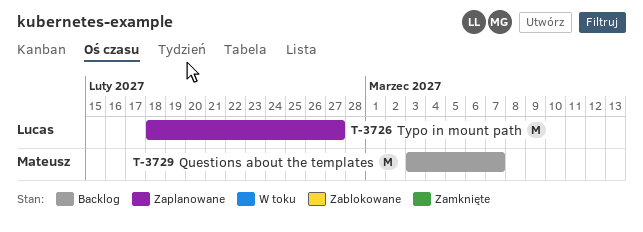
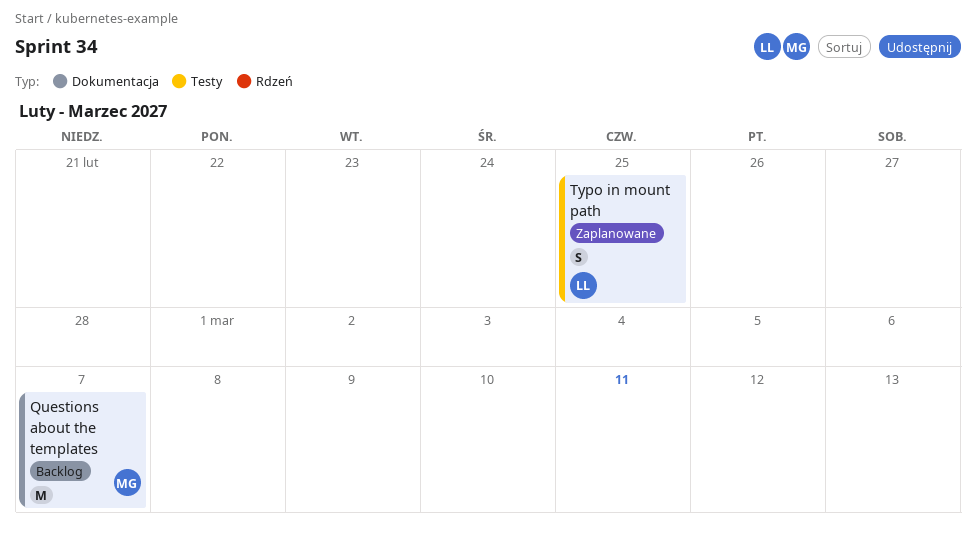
Typo in mount path, estimate: M -> S
Typo in mount path, due: Feb 27 -> Feb 25

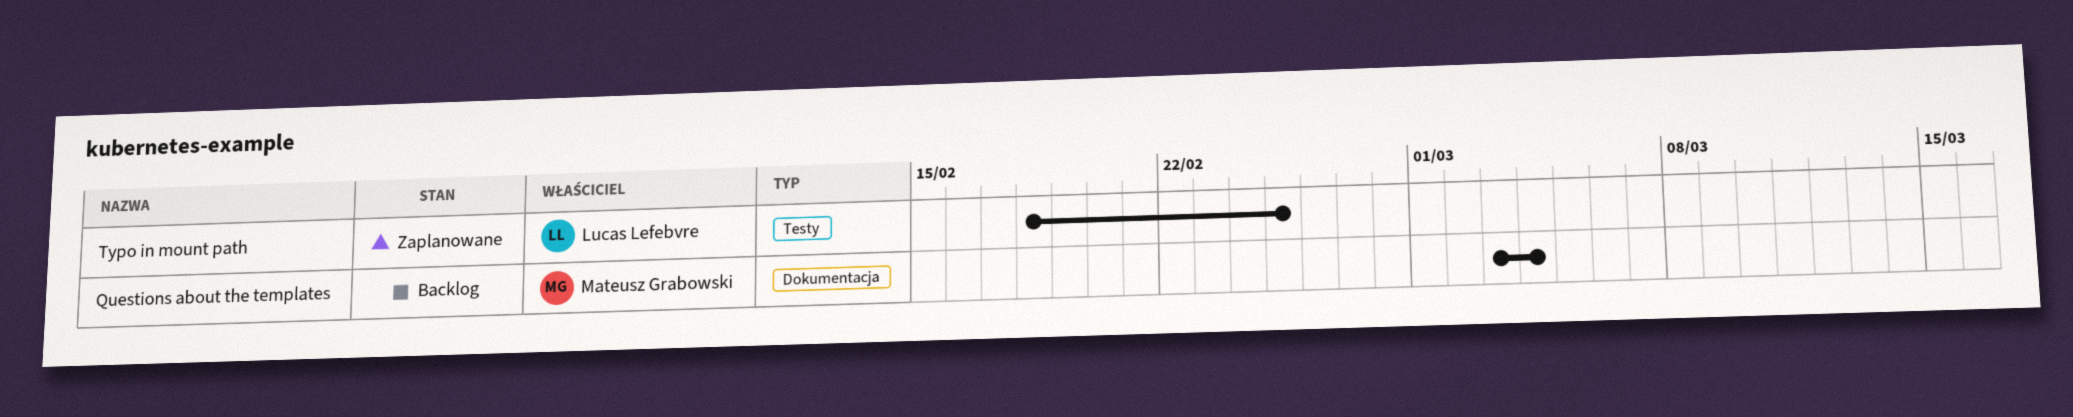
Questions about the templates, due: Mar 7 -> Mar 4

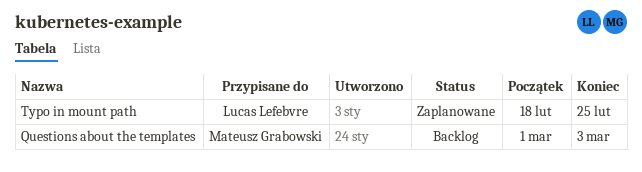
Questions about the templates, start: Mar 3 -> Mar 1
Questions about the templates, due: Mar 4 -> Mar 3

